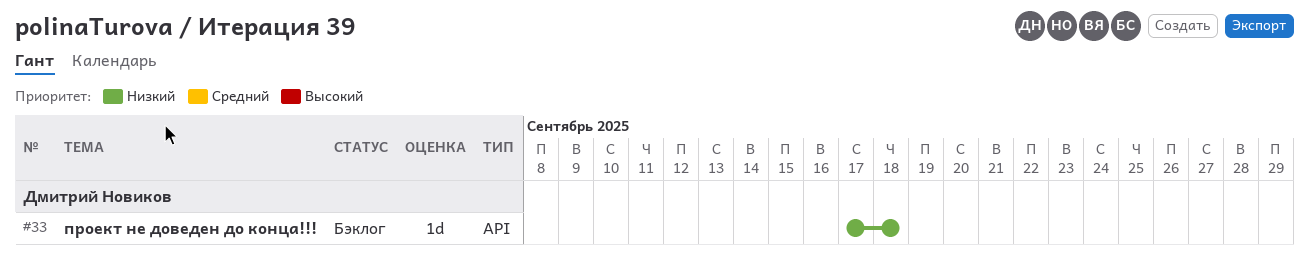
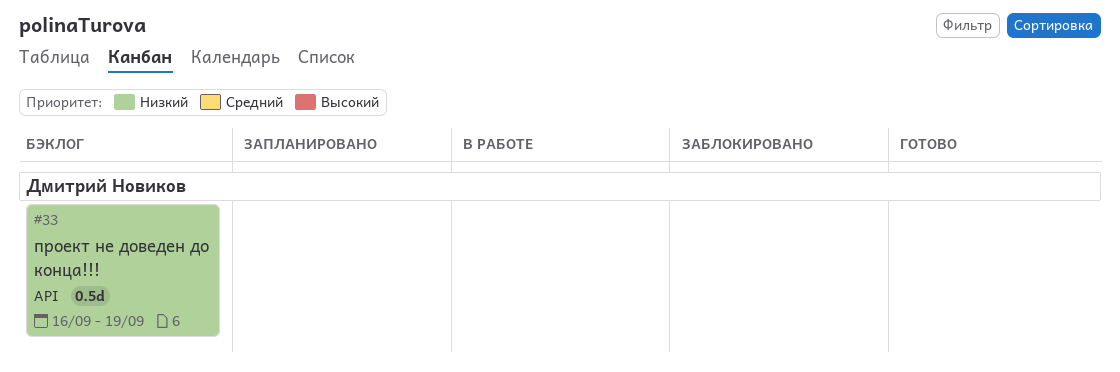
#33, estimate: 1d -> 0.5d
#33, start: Sep 17 -> Sep 16
#33, due: Sep 18 -> Sep 19

